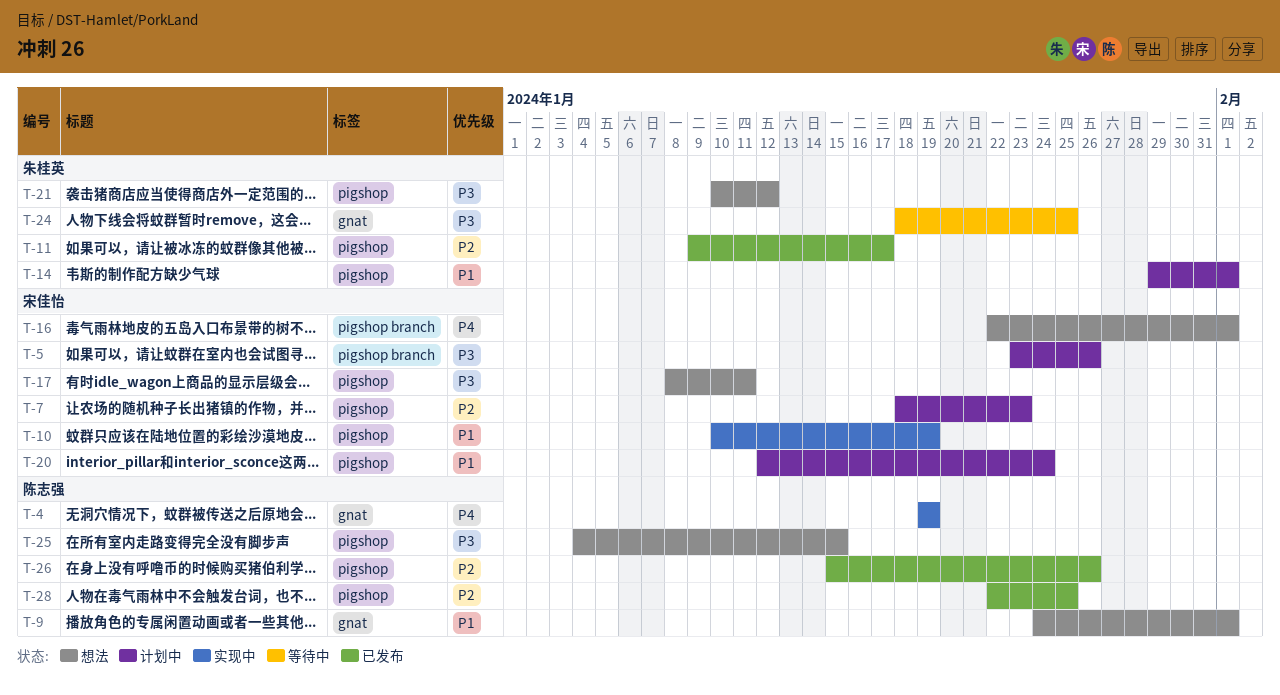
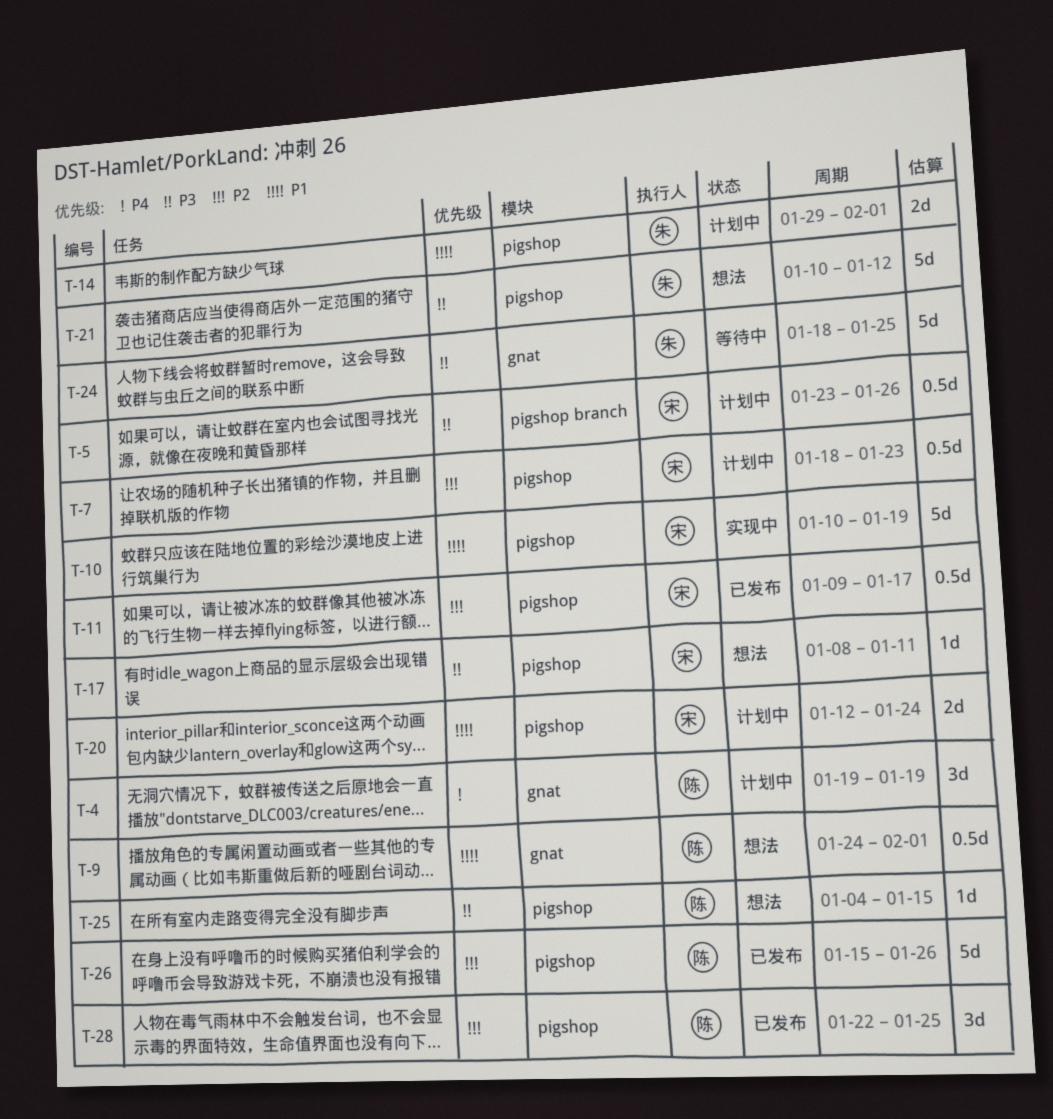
T-4, status: 实现中 -> 计划中
T-11, owner: 朱桂英 -> 宋佳怡
T-16: present -> none

